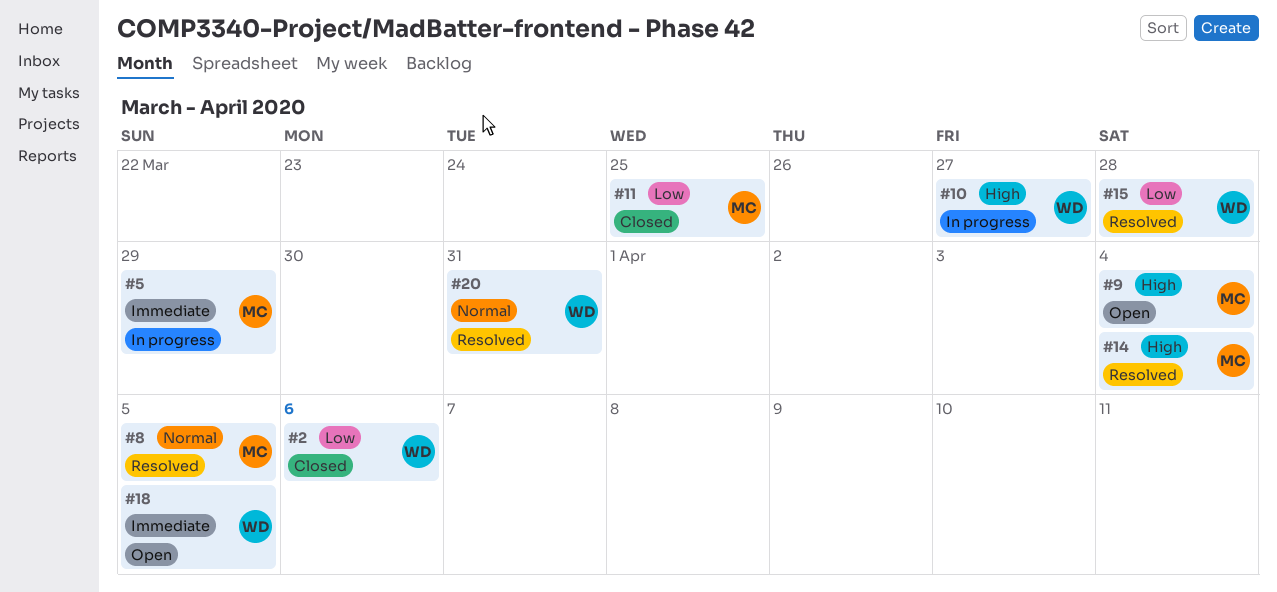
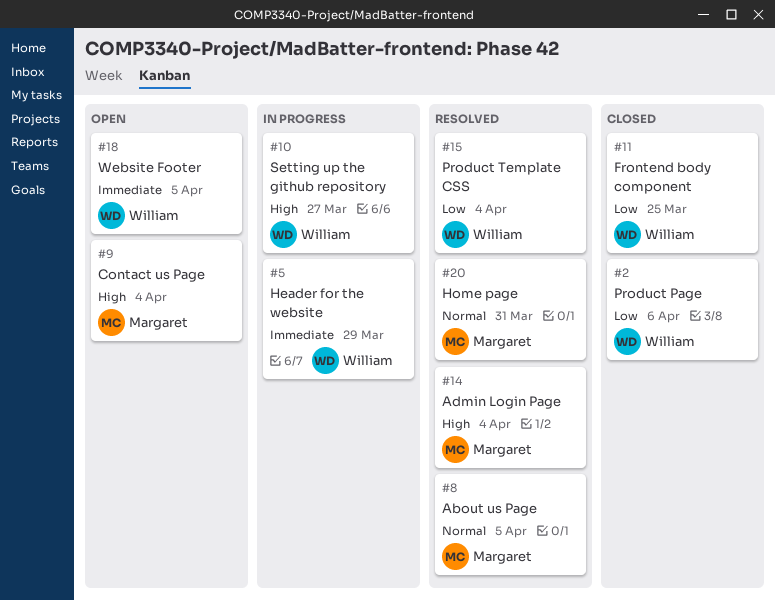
#5, owner: Margaret -> William
#11, owner: Margaret -> William
#15, due: Mar 28 -> Apr 4
#20, owner: William -> Margaret

